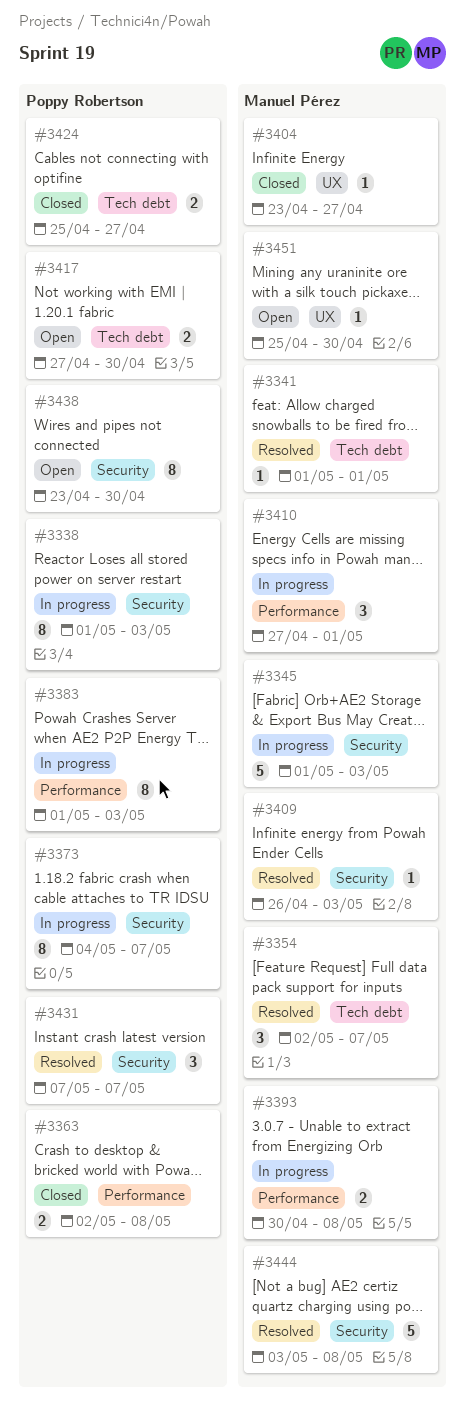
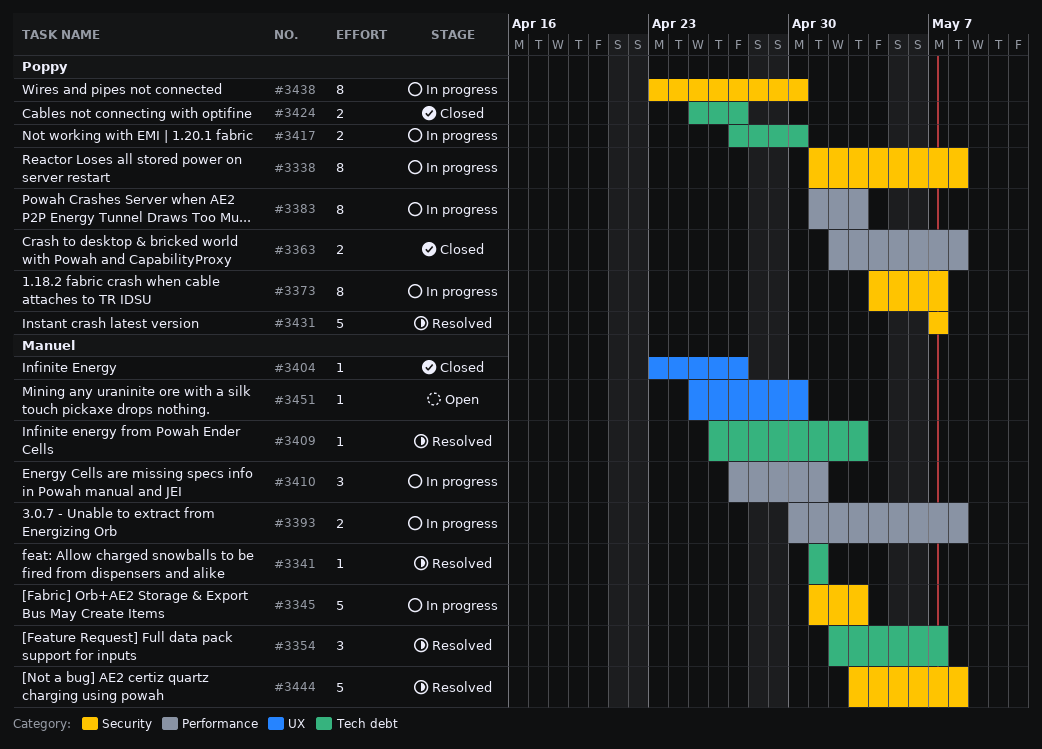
#3338, due: May 3 -> May 8
#3409, label: Security -> Tech debt
#3417, status: Open -> In progress
#3431, estimate: 3 -> 5
#3438, status: Open -> In progress

